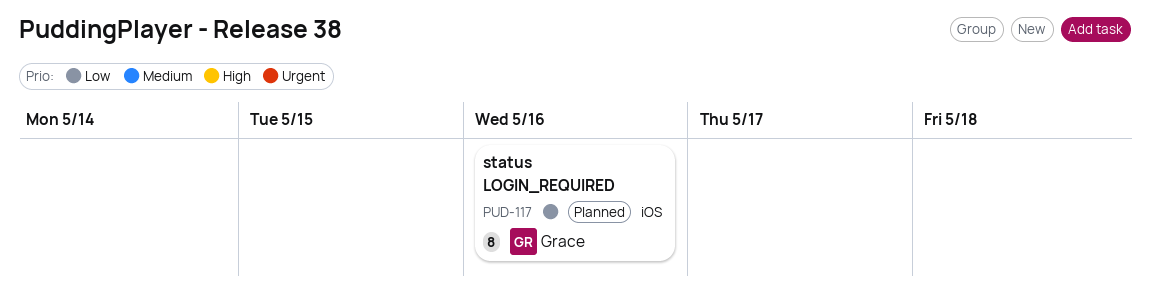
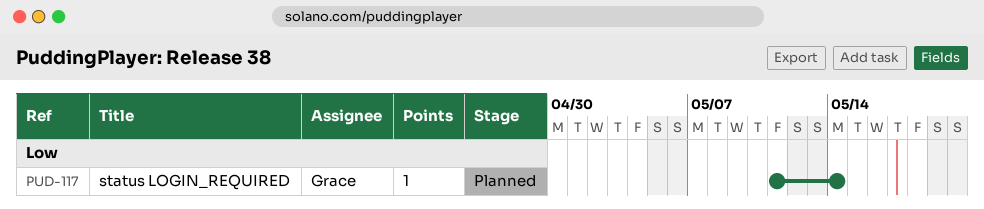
PUD-117, estimate: 8 -> 1
PUD-117, due: May 16 -> May 14

